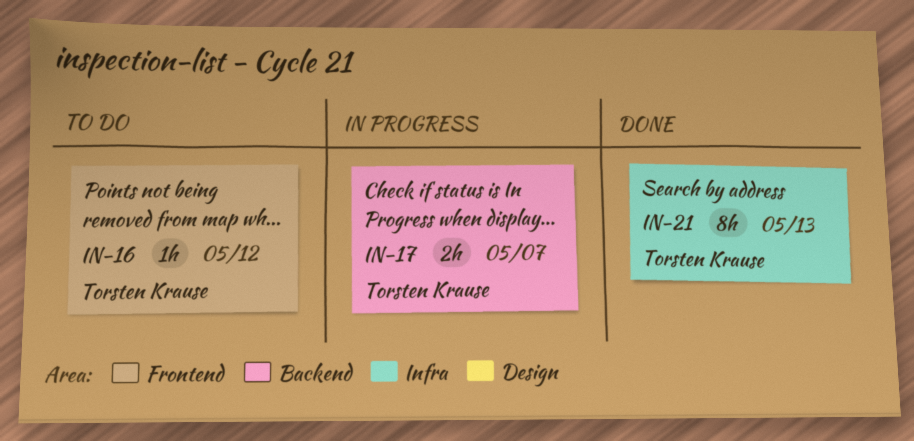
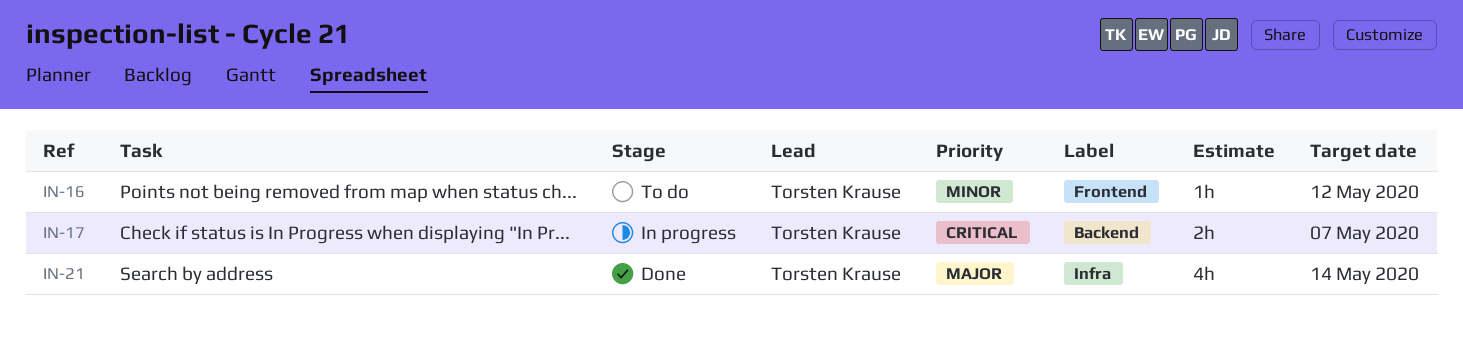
IN-21, estimate: 8h -> 4h
IN-21, due: May 13 -> May 14

